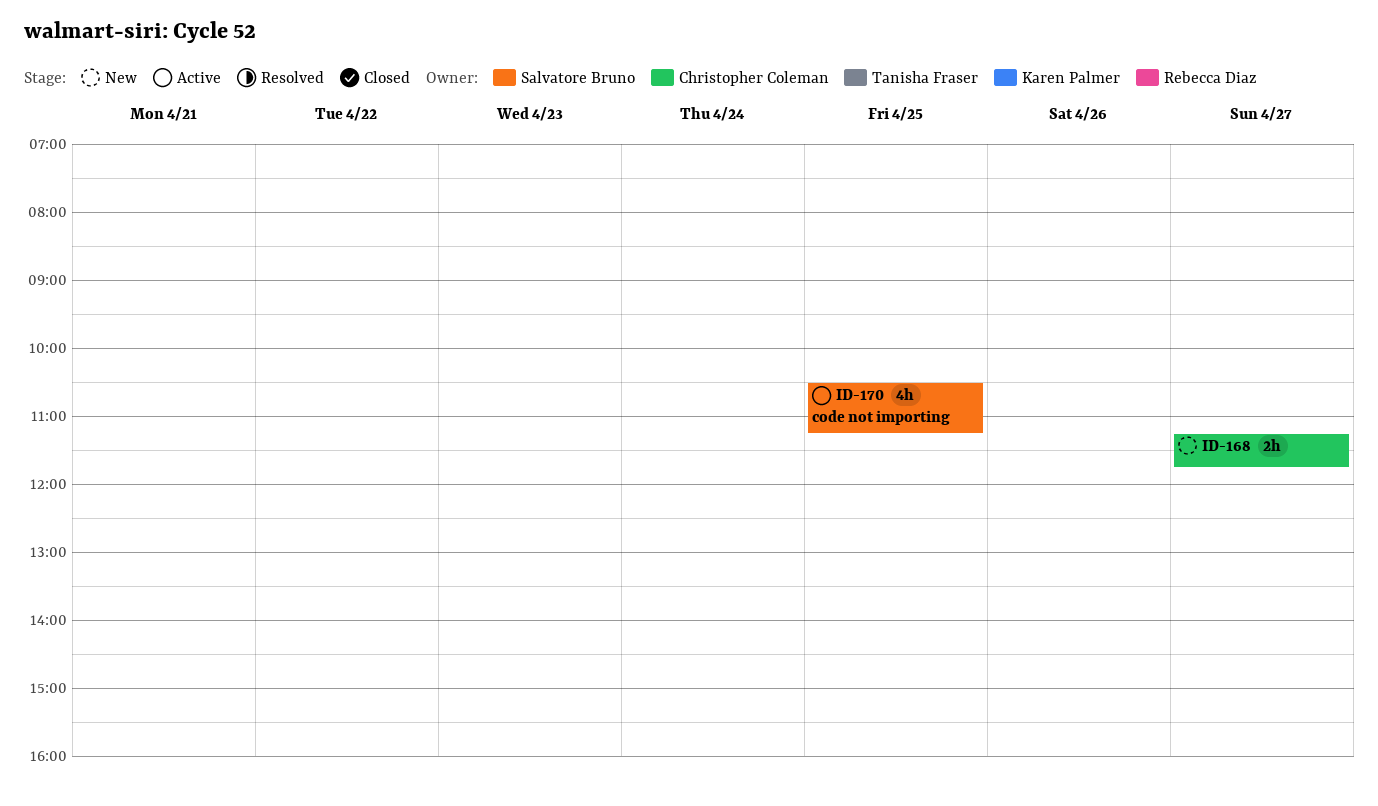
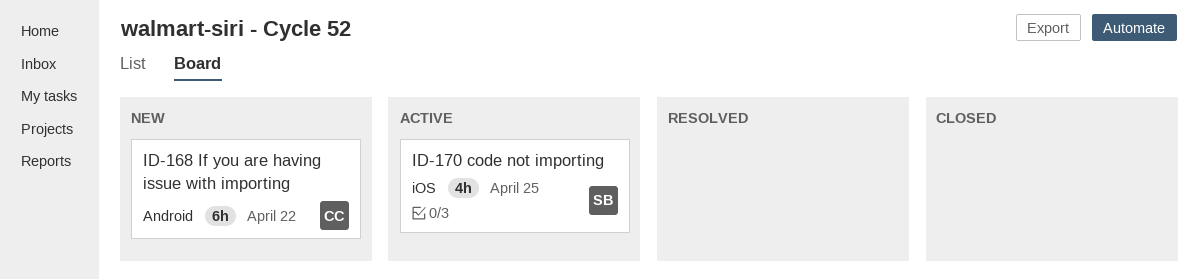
ID-168, estimate: 2h -> 6h
ID-168, day: Apr 27 -> Apr 22

